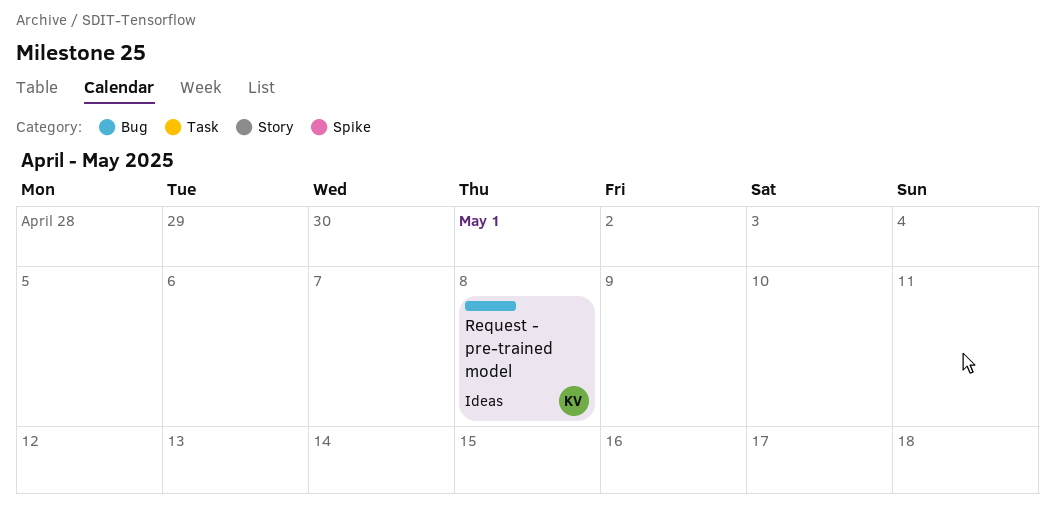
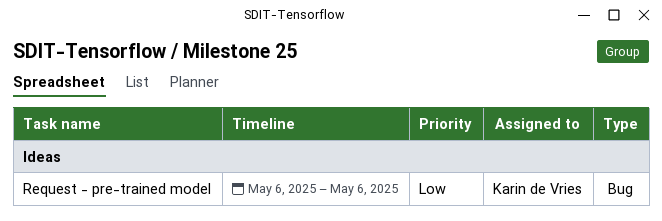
Request - pre-trained model, due: May 8 -> May 6

